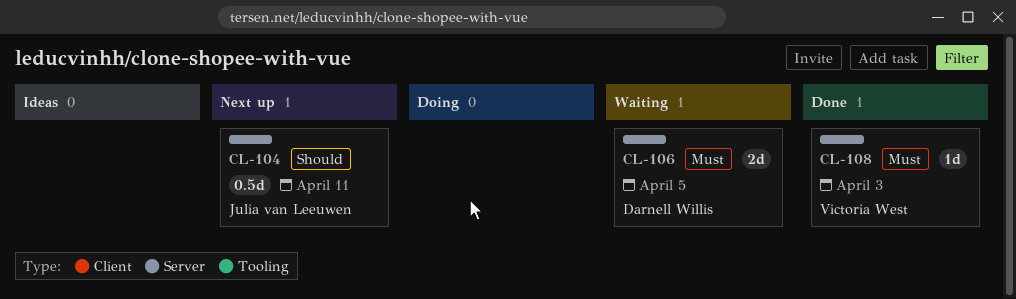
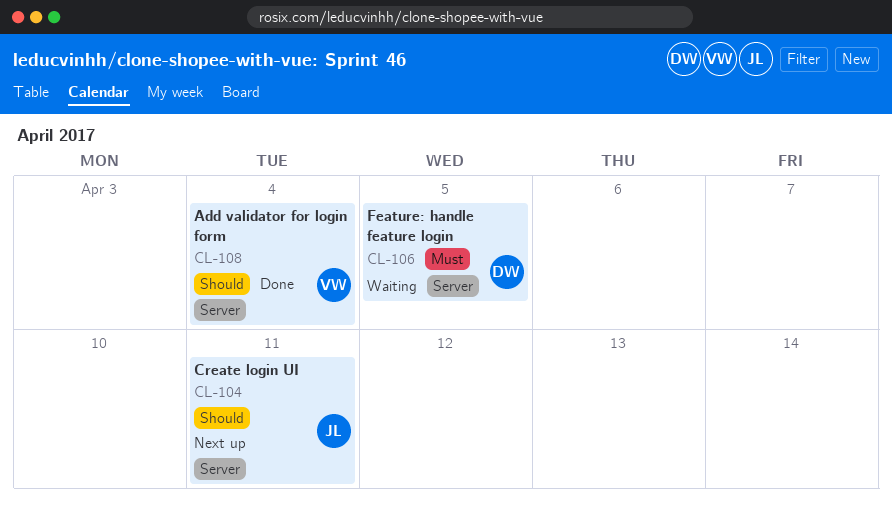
CL-108, priority: Must -> Should
CL-108, due: Apr 3 -> Apr 4

